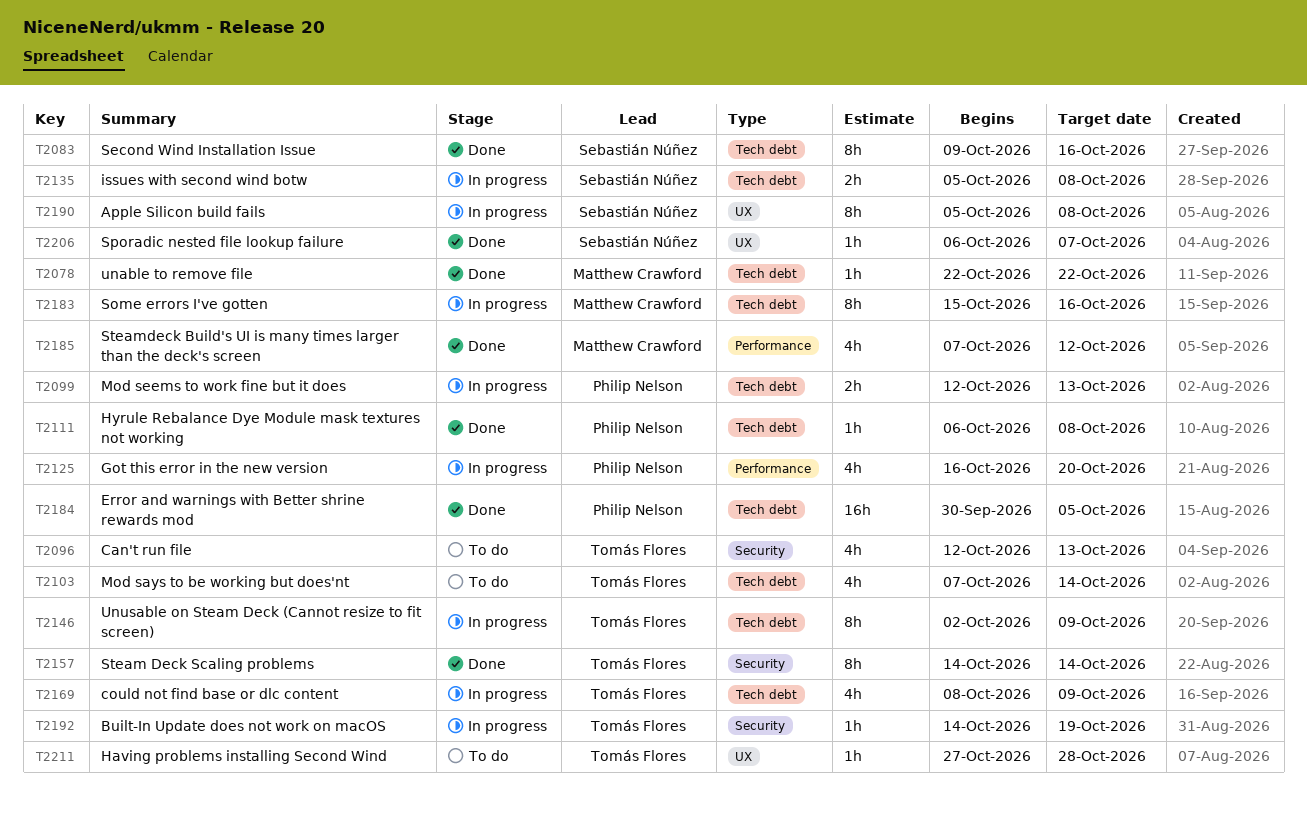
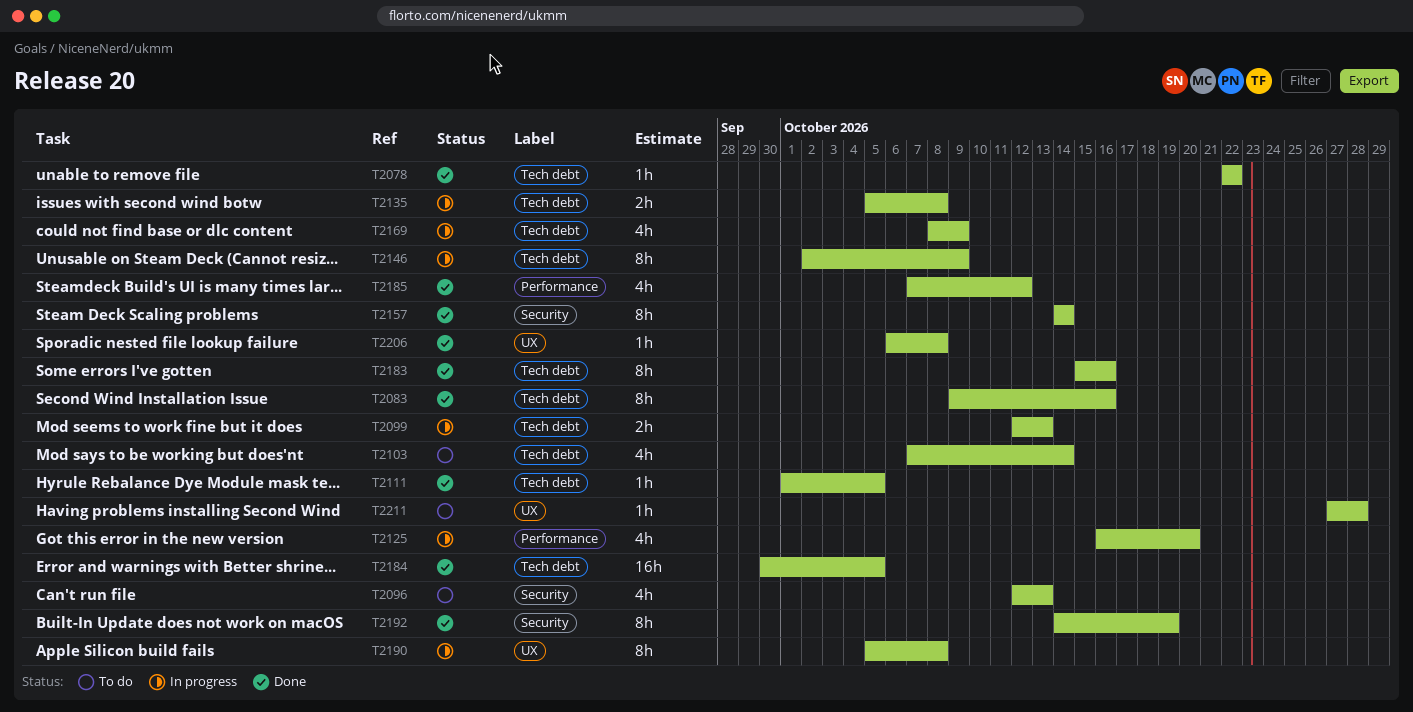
T2111, start: Oct 6 -> Oct 1
T2111, due: Oct 8 -> Oct 5
T2183, status: In progress -> Done
T2192, status: In progress -> Done
T2192, estimate: 1h -> 8h
T2206, due: Oct 7 -> Oct 8

